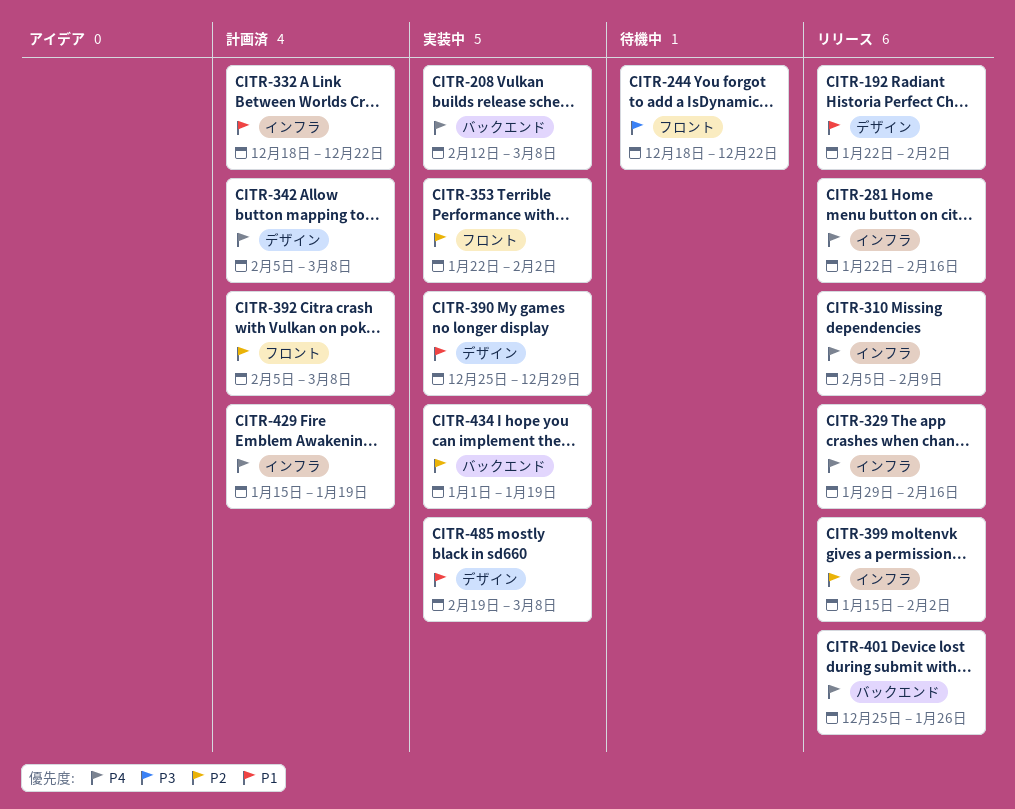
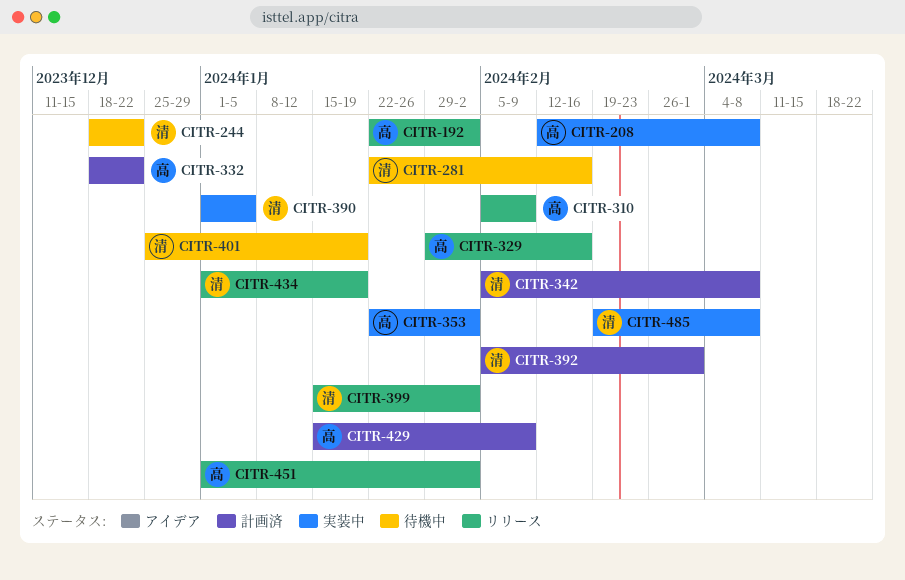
CITR-281, status: リリース -> 待機中
CITR-390, start: Dec 25 -> Jan 1
CITR-390, due: Dec 29 -> Jan 5
CITR-392, due: Mar 8 -> Mar 1
CITR-401, status: リリース -> 待機中
CITR-401, due: Jan 26 -> Jan 19
CITR-429, due: Jan 19 -> Feb 9
CITR-434, status: 実装中 -> リリース
CITR-451: none -> present

